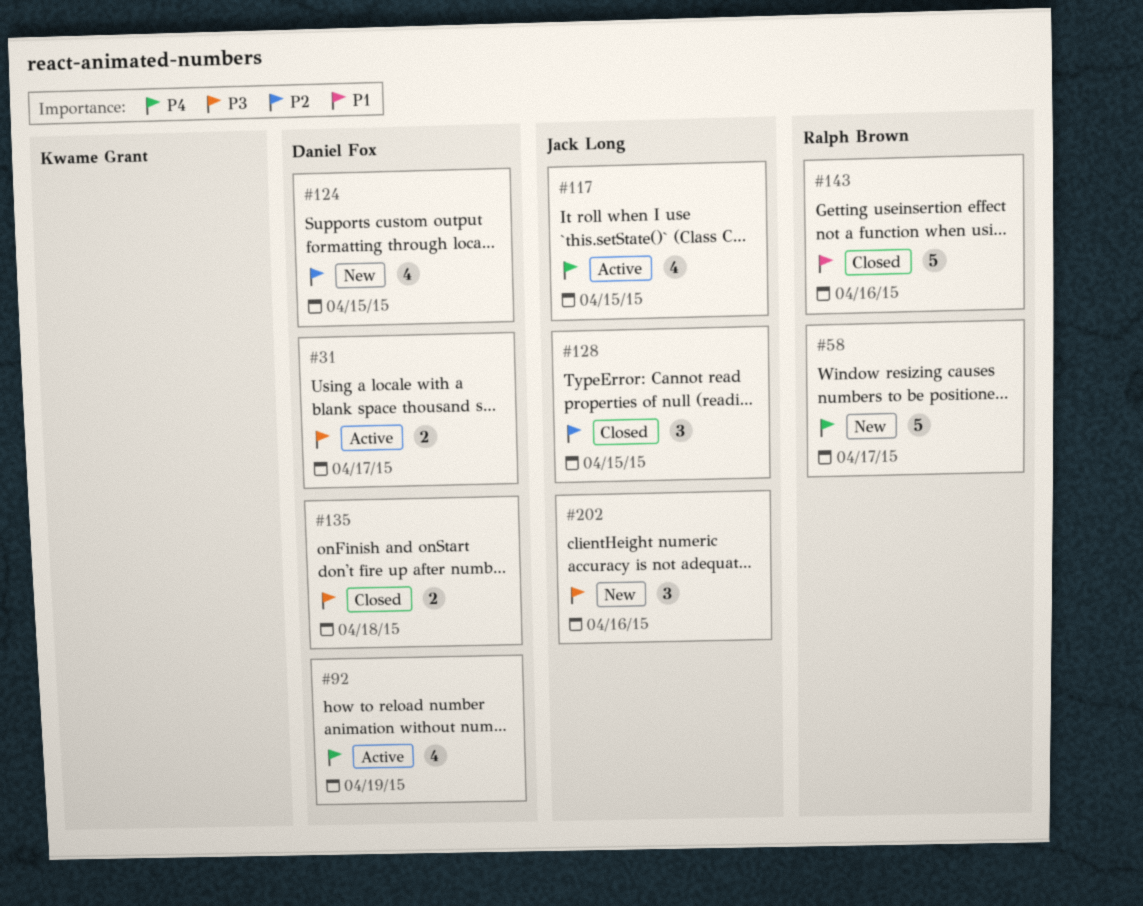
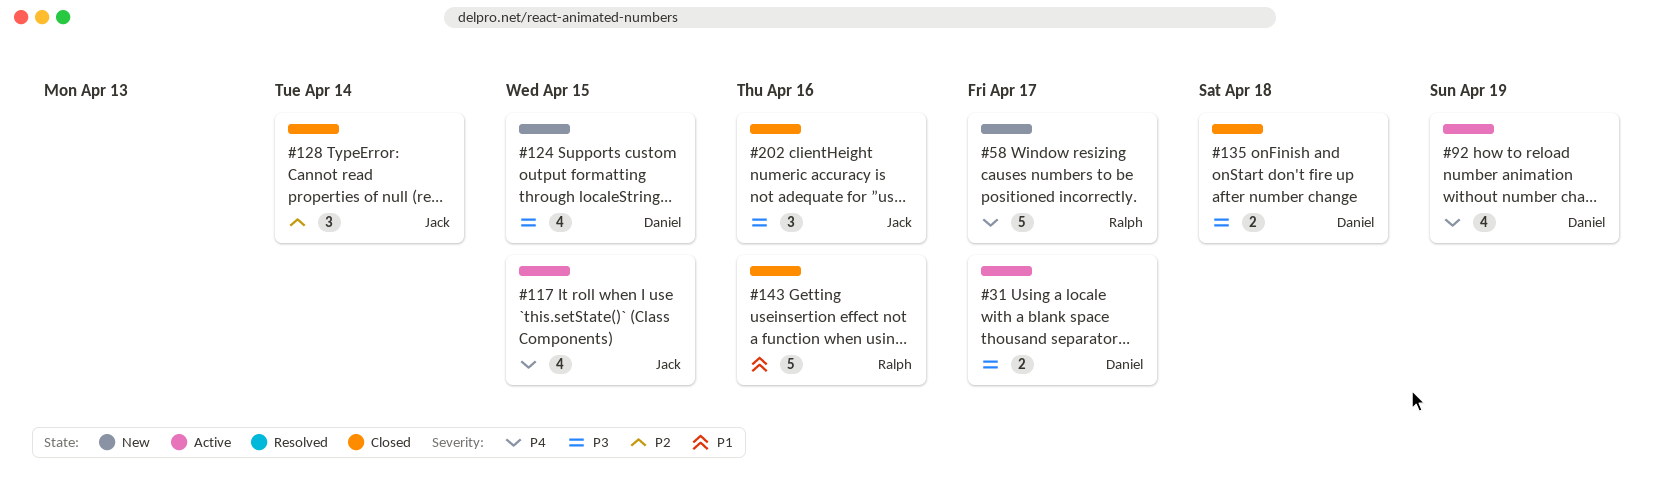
#124, priority: P2 -> P3
#128, due: Apr 15 -> Apr 14
#202, status: New -> Closed

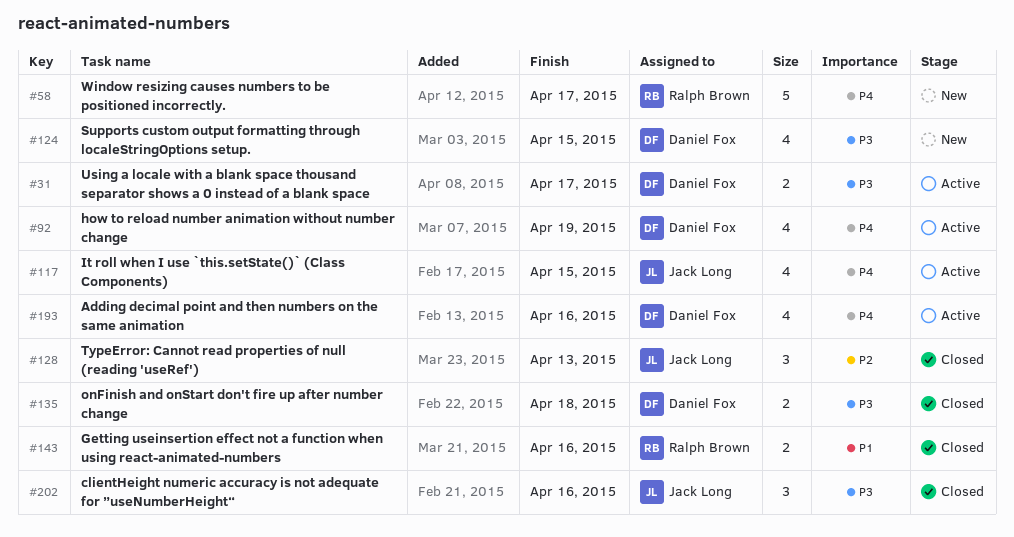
#128, due: Apr 14 -> Apr 13
#143, estimate: 5 -> 2
#193: none -> present

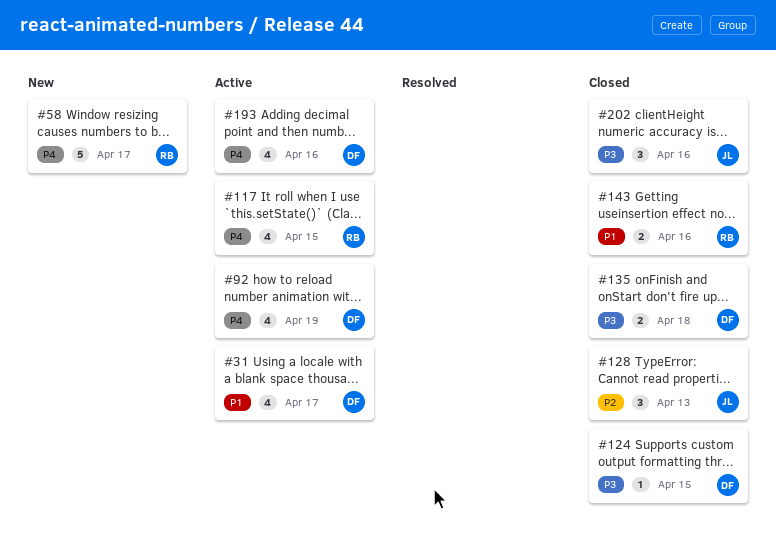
#31, priority: P3 -> P1
#31, estimate: 2 -> 4
#117, owner: Jack Long -> Ralph Brown
#124, status: New -> Closed
#124, estimate: 4 -> 1

